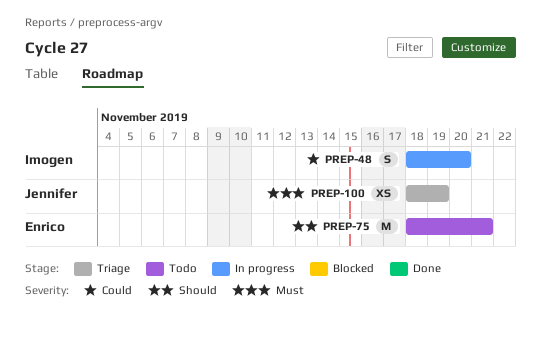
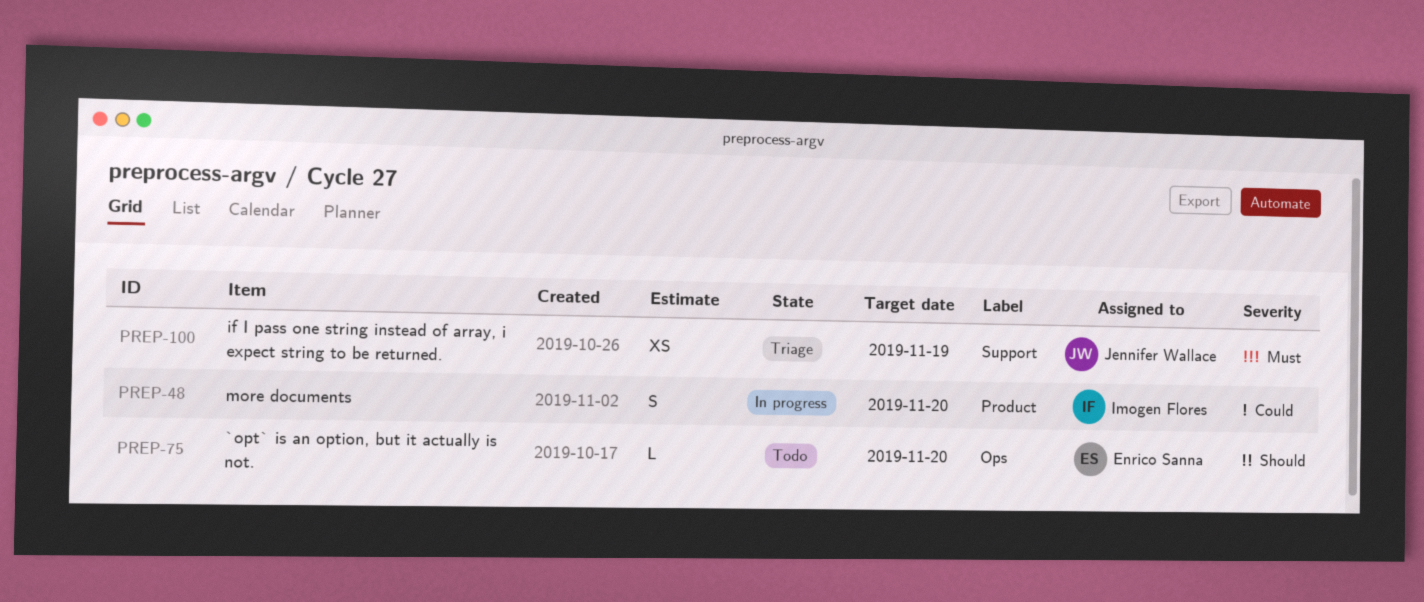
PREP-75, estimate: M -> L
PREP-75, due: Nov 21 -> Nov 20

